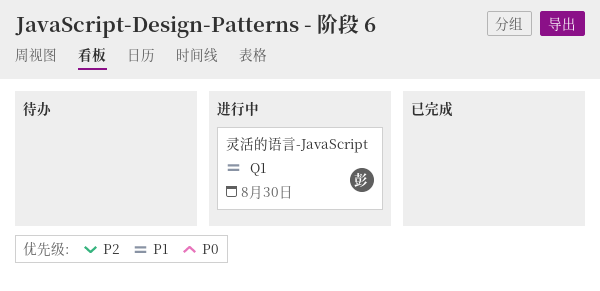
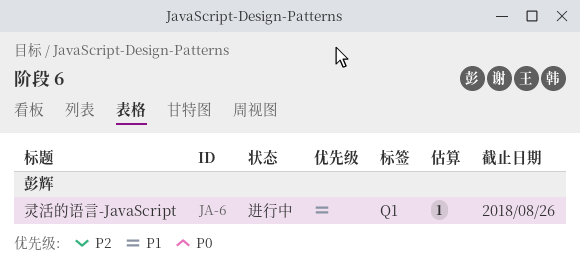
灵活的语言-JavaScript, due: Aug 30 -> Aug 26

